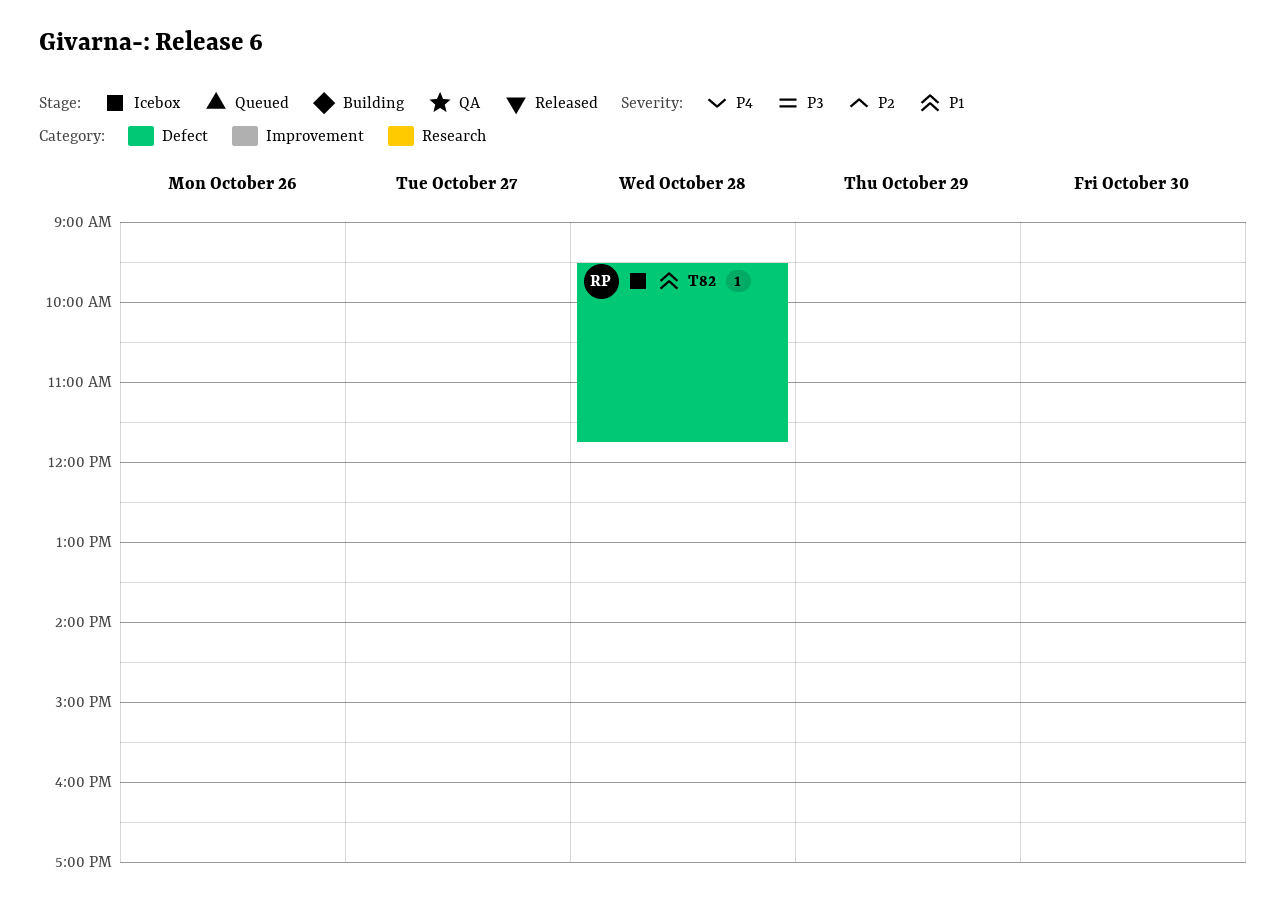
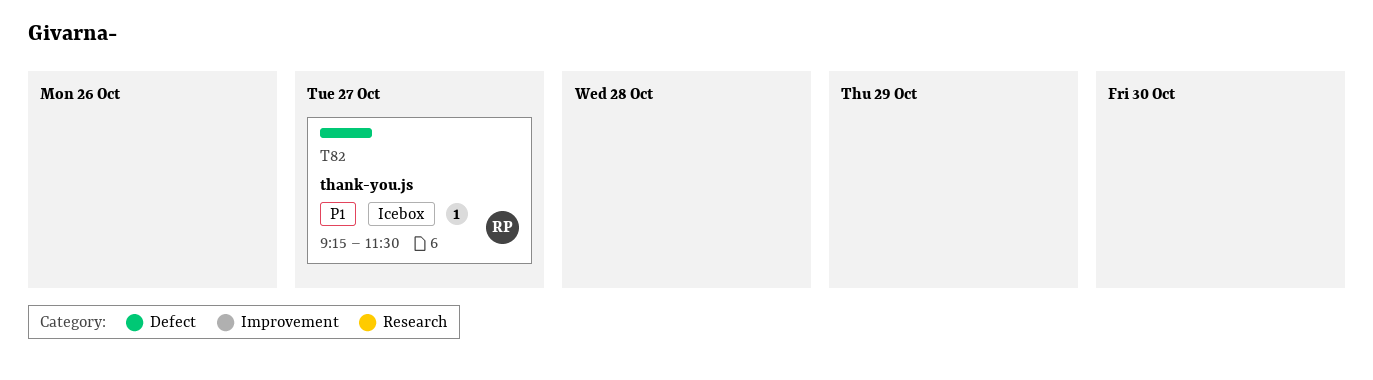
T82, day: Oct 28 -> Oct 27
T82, begins: 09:30 -> 09:15
T82, ends: 11:45 -> 11:30

